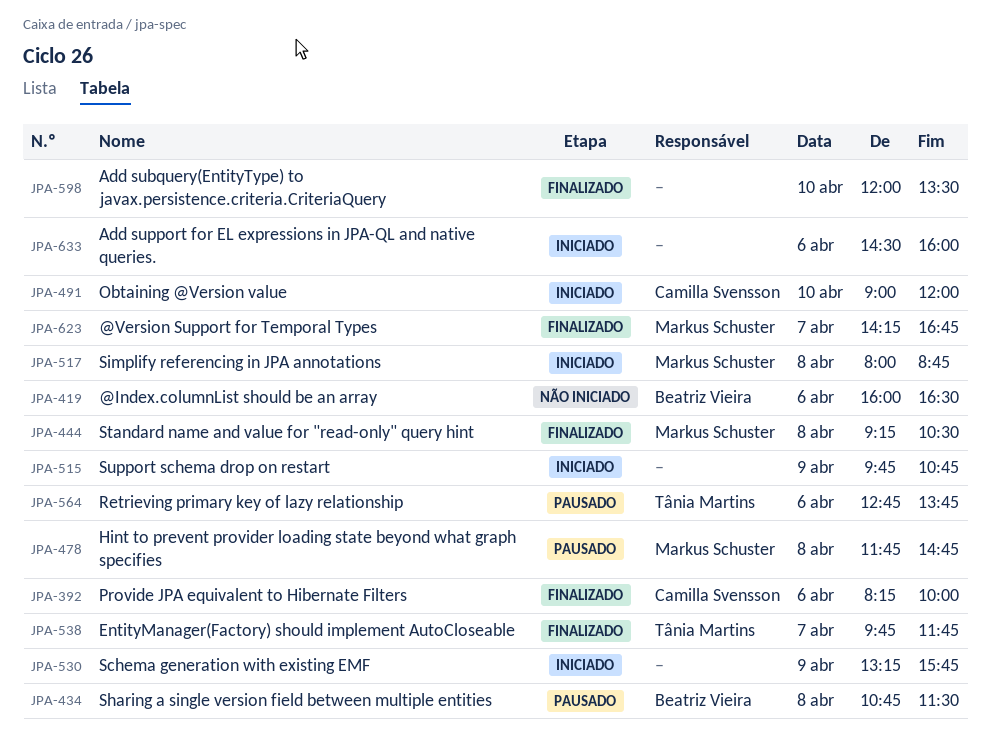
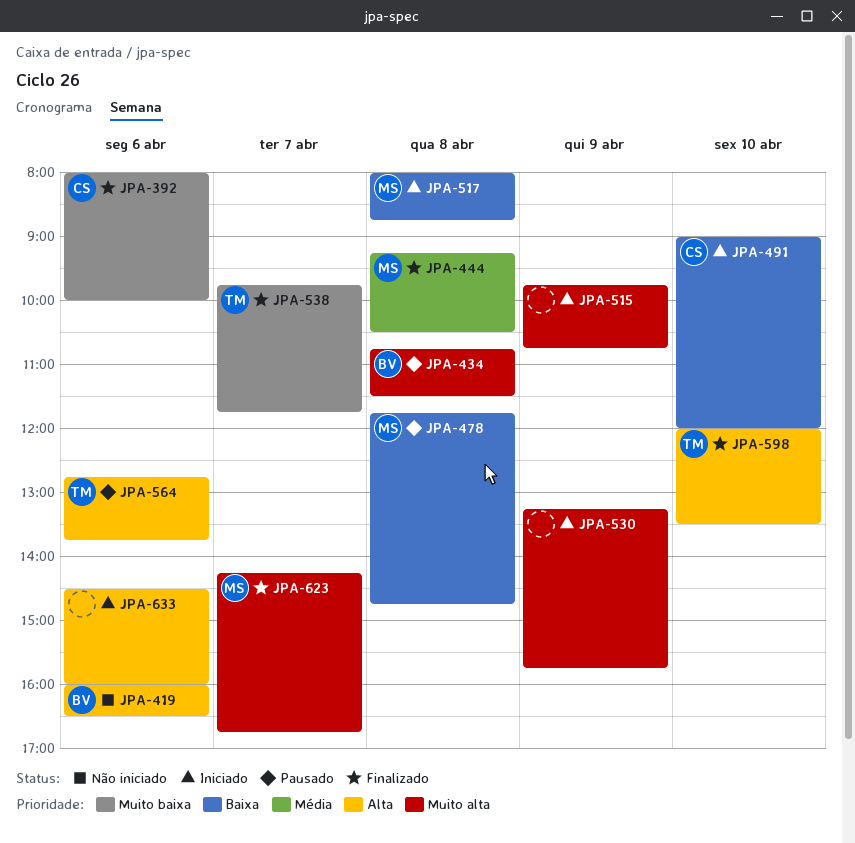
JPA-392, begins: 08:15 -> 08:00
JPA-598, owner: none -> Tânia Martins

